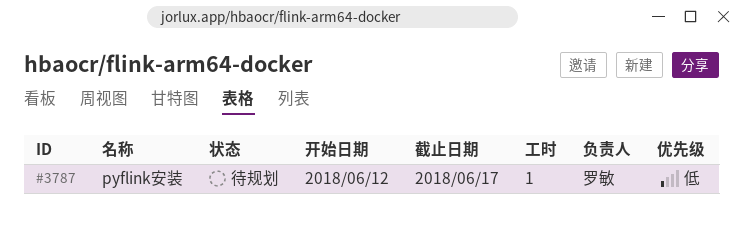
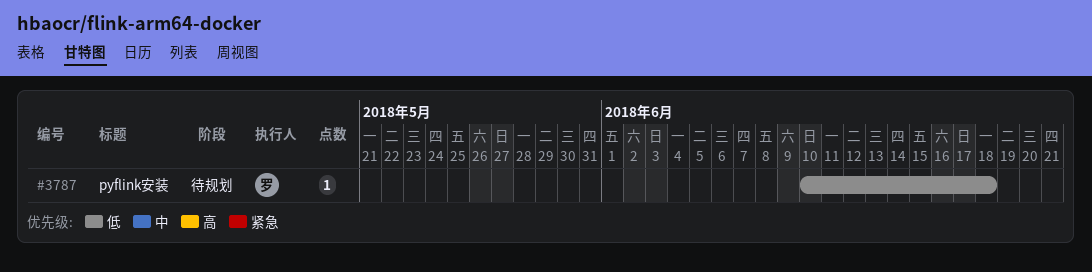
#3787, start: Jun 12 -> Jun 10
#3787, due: Jun 17 -> Jun 18

